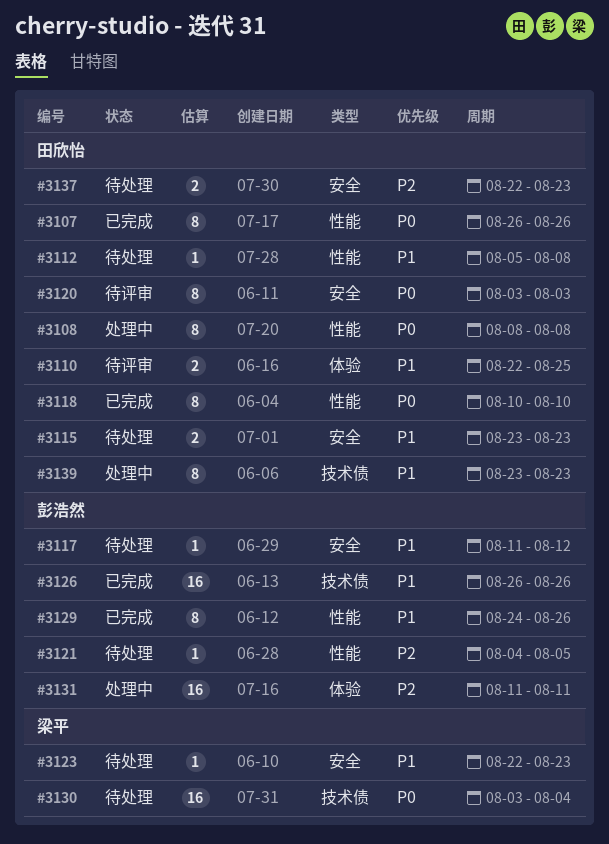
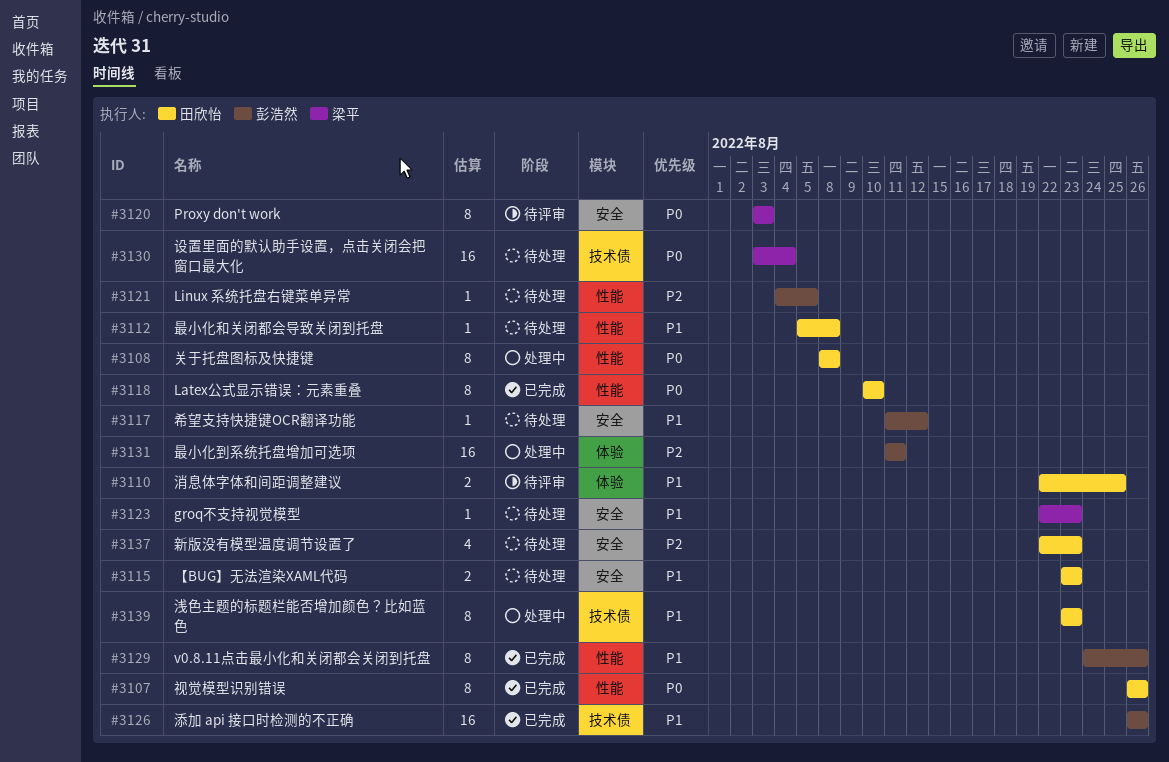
#3120, owner: 田欣怡 -> 梁平
#3137, estimate: 2 -> 4

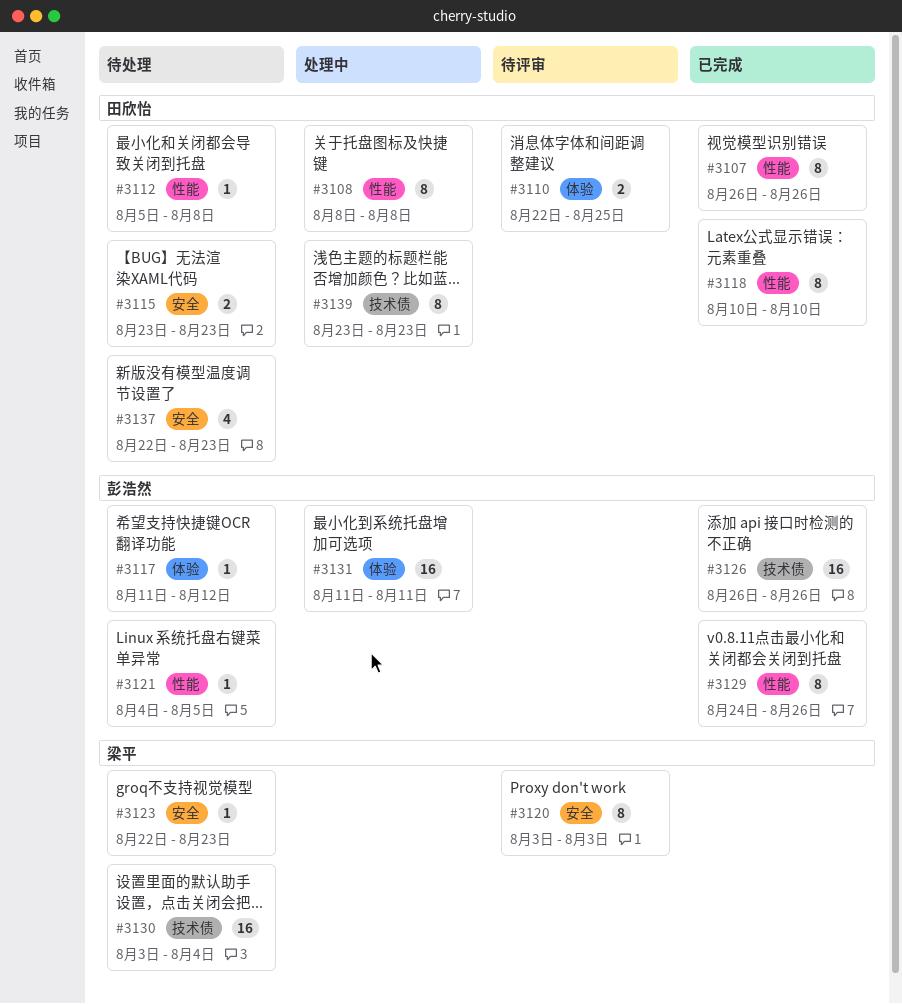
#3117, label: 安全 -> 体验

